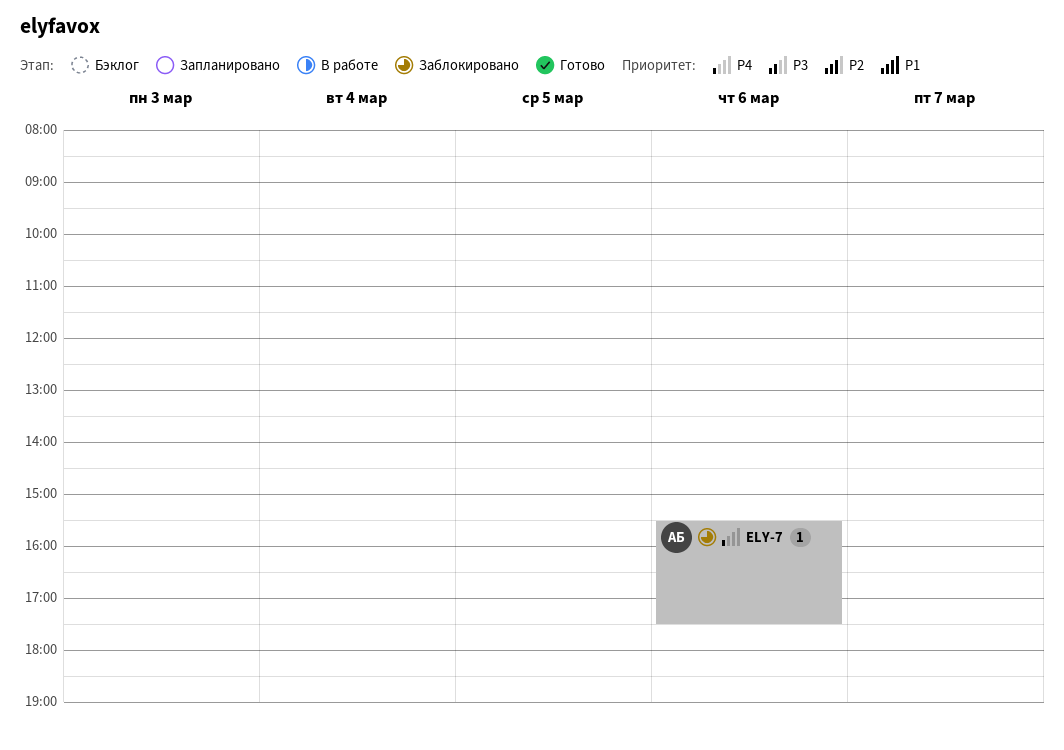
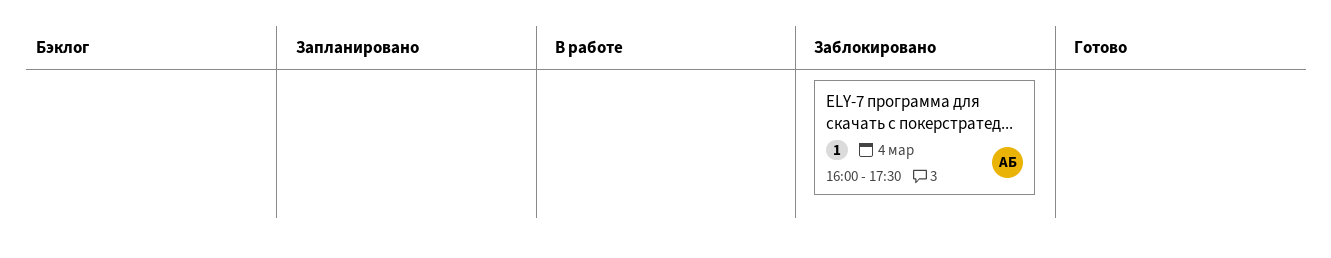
ELY-7, day: Mar 6 -> Mar 4
ELY-7, begins: 15:30 -> 16:00

